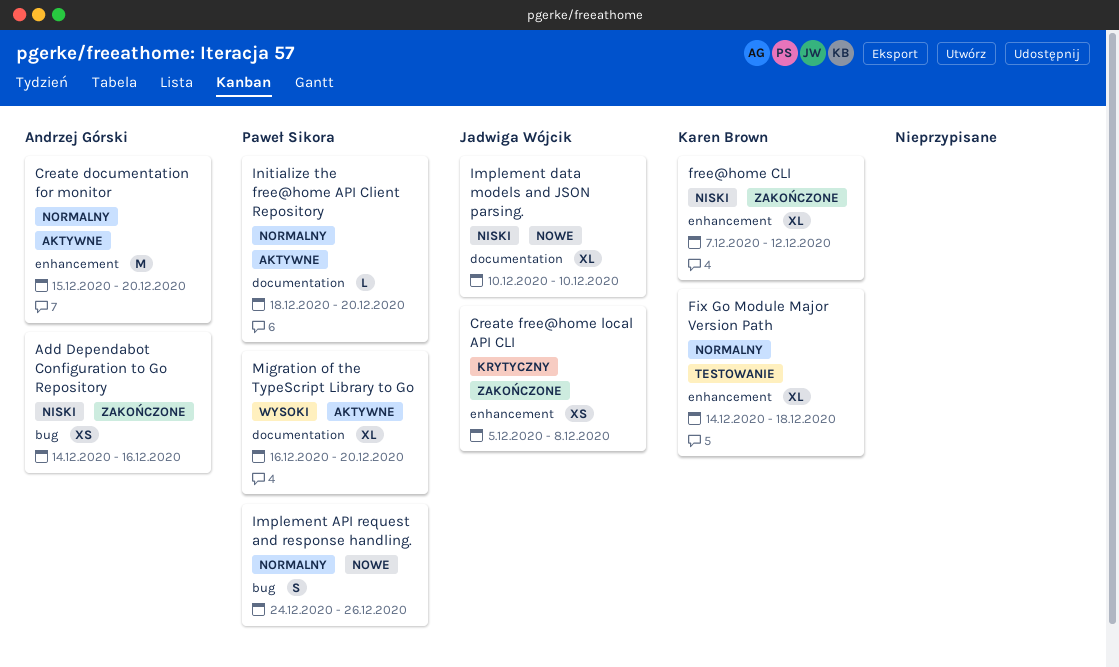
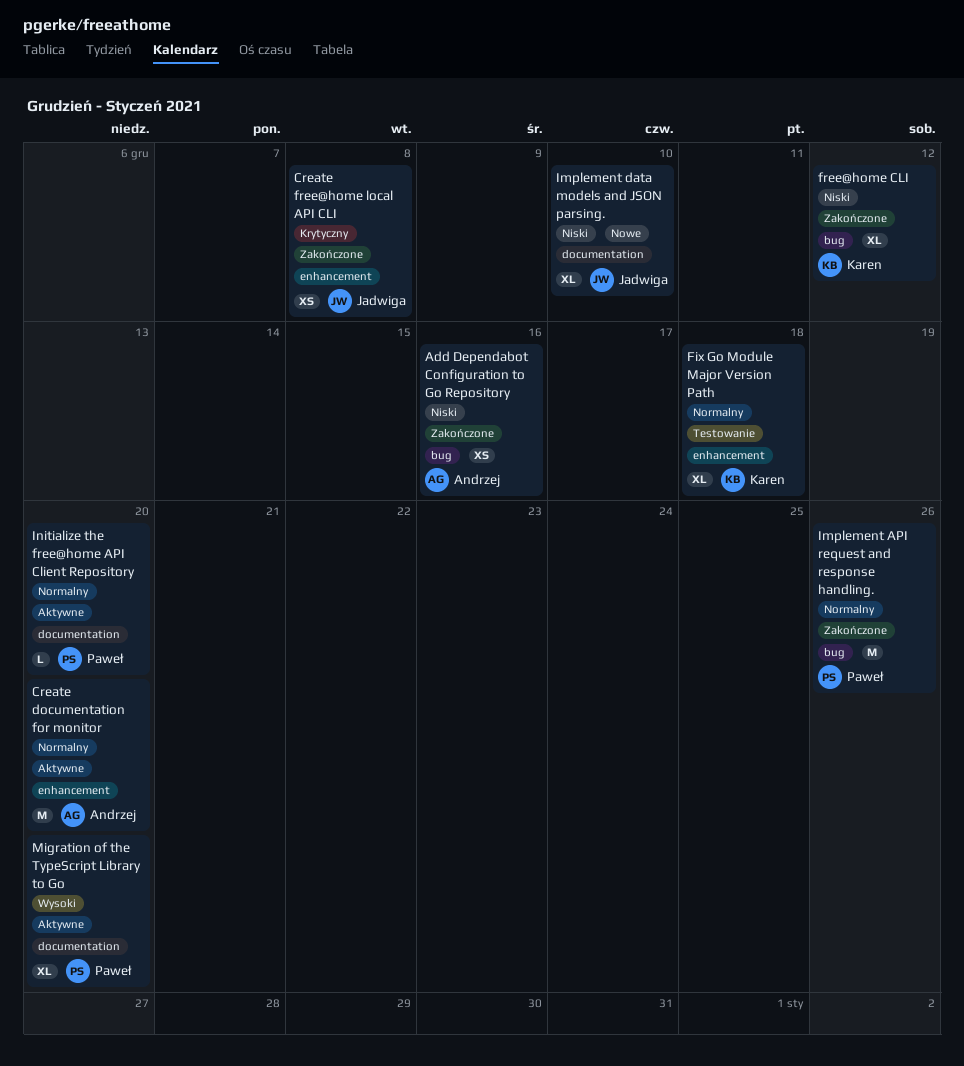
free@home CLI, label: enhancement -> bug
Implement API request and response handling., status: Nowe -> Zakończone
Implement API request and response handling., estimate: S -> M

